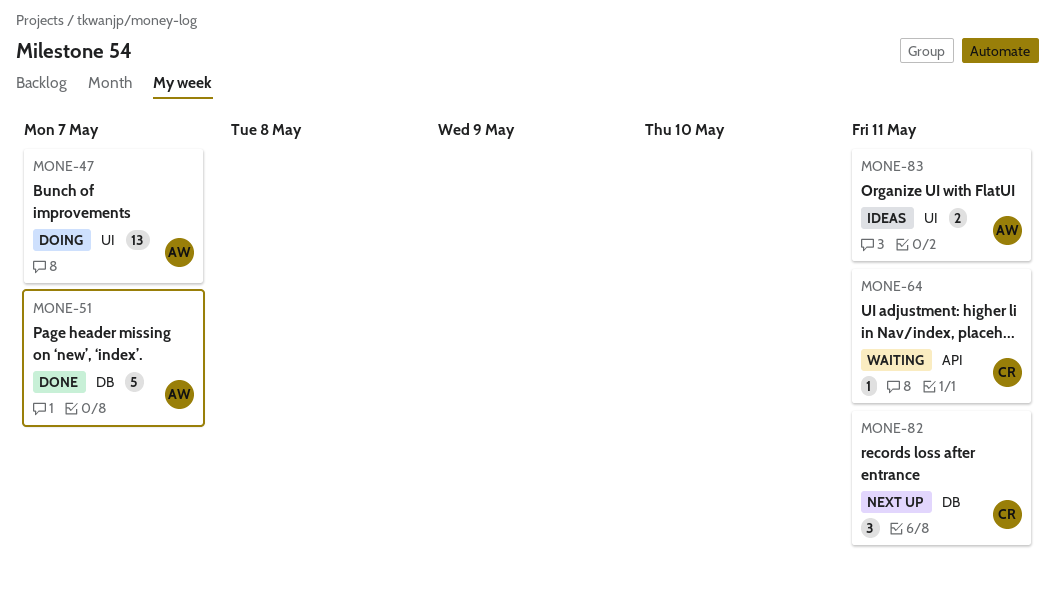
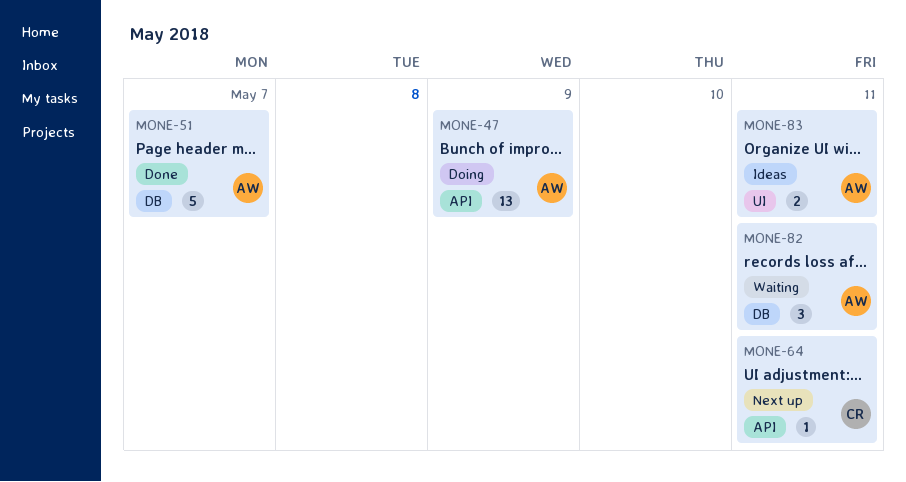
MONE-47, label: UI -> API
MONE-47, due: May 7 -> May 9
MONE-64, status: Waiting -> Next up
MONE-82, status: Next up -> Waiting
MONE-82, owner: CR -> AW

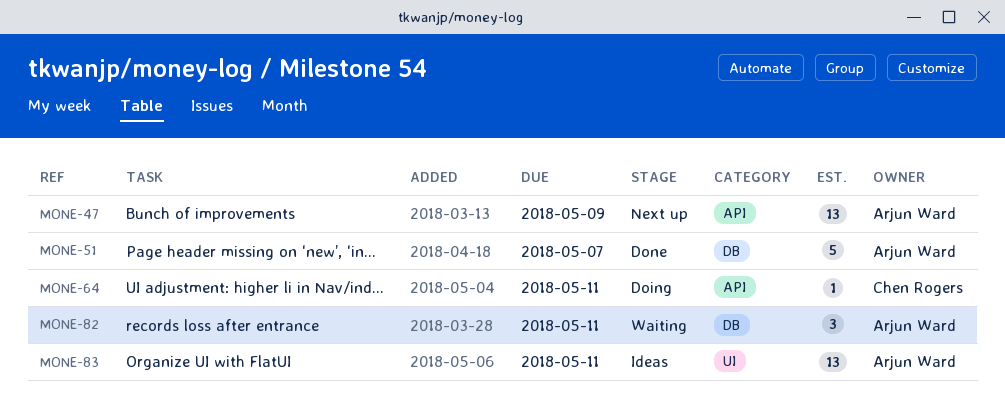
MONE-47, status: Doing -> Next up
MONE-64, status: Next up -> Doing
MONE-83, estimate: 2 -> 13

